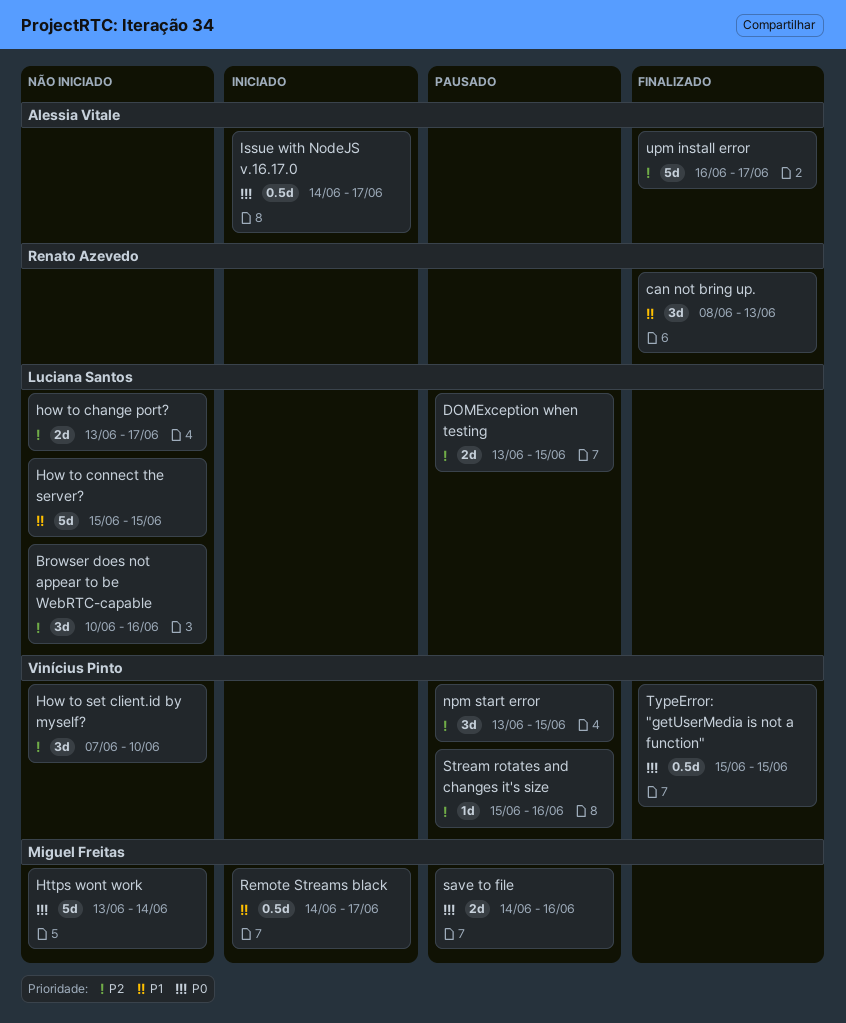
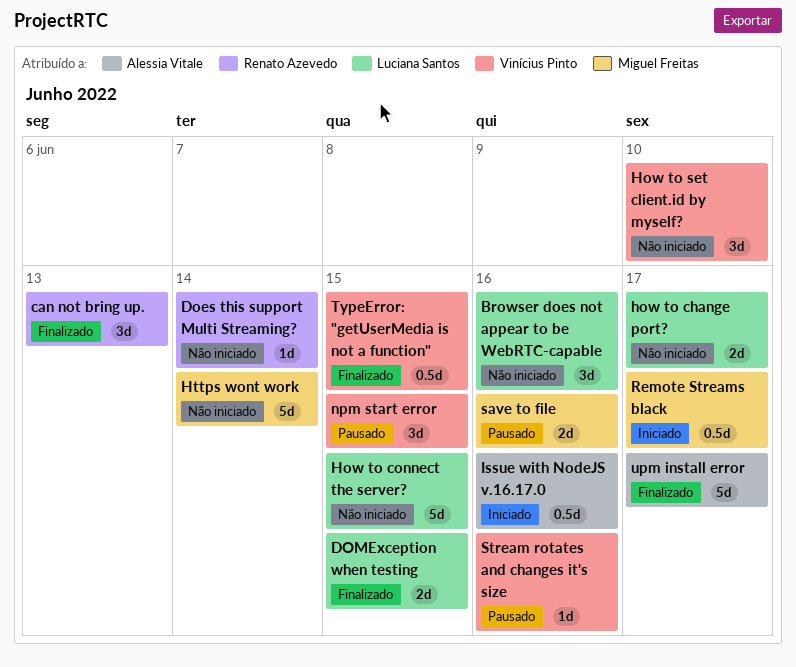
Does this support Multi Streaming?: none -> present
DOMException when testing, status: Pausado -> Finalizado
Issue with NodeJS v.16.17.0, due: Jun 17 -> Jun 16

